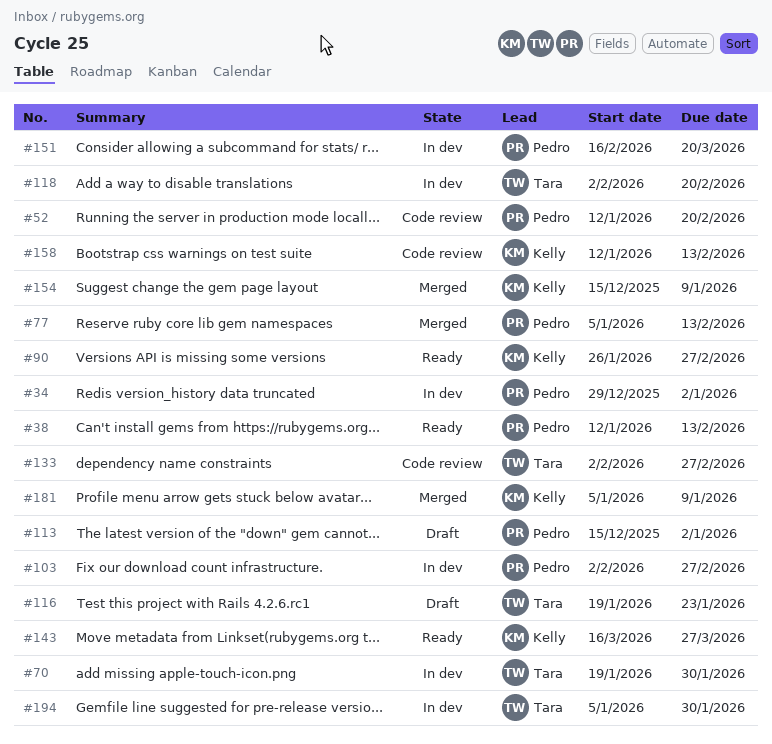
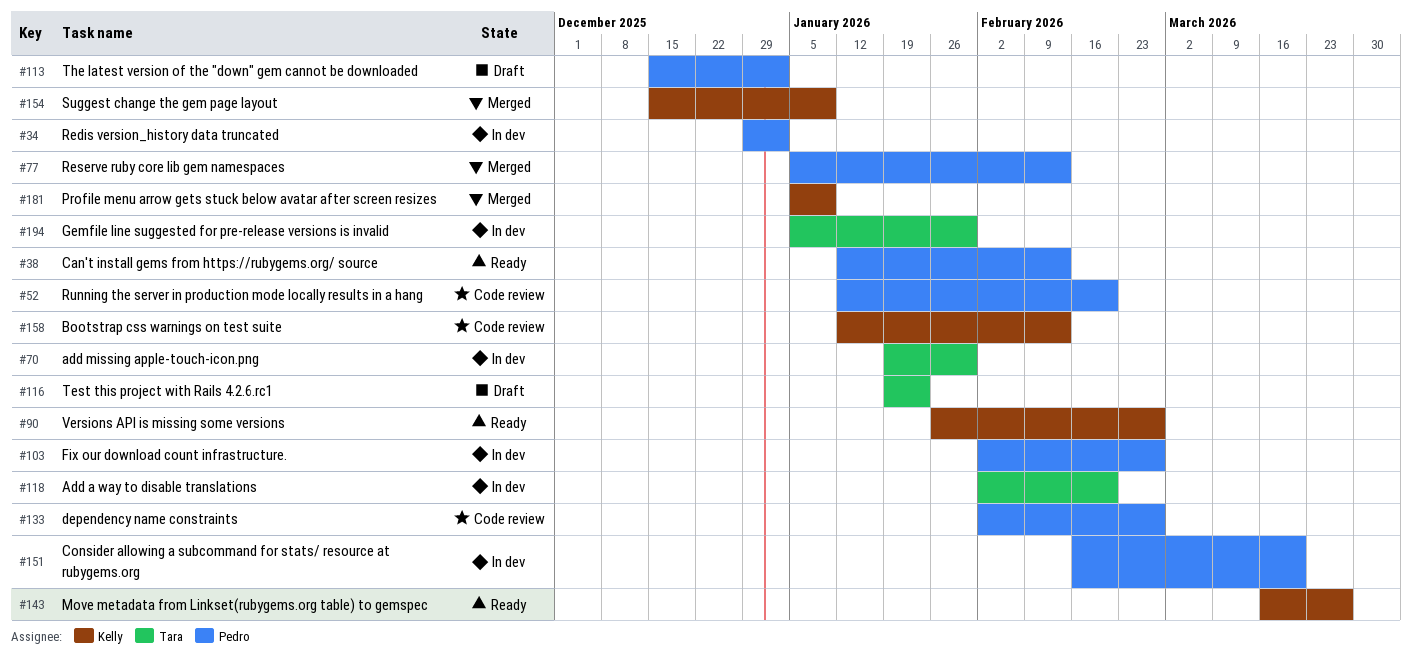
#133, owner: Tara -> Pedro

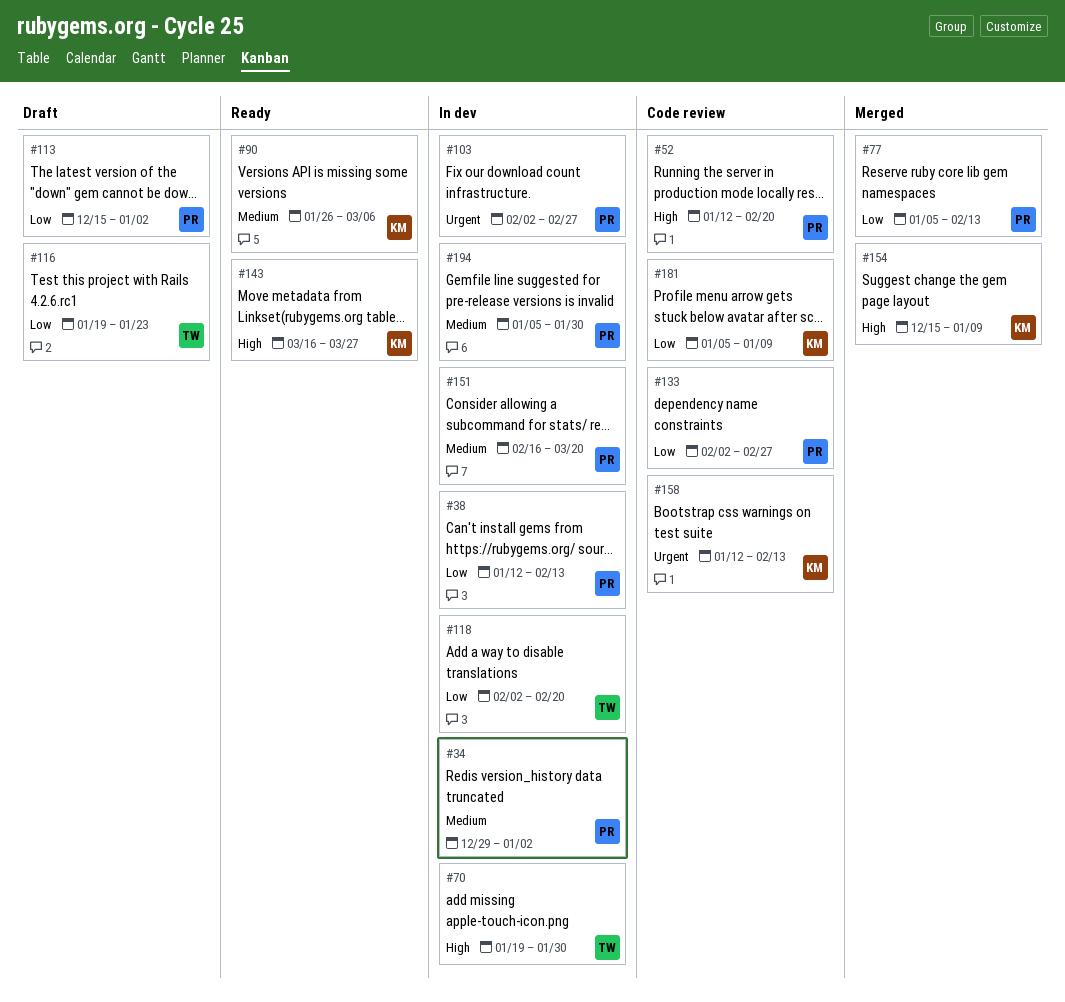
#38, status: Ready -> In dev
#90, due: Feb 27 -> Mar 6
#181, status: Merged -> Code review
#194, owner: Tara -> Pedro

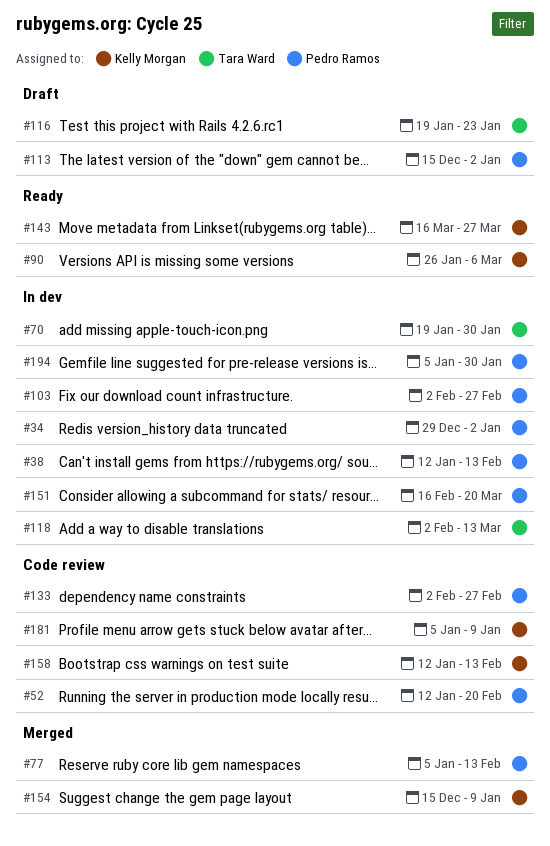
#118, due: Feb 20 -> Mar 13

